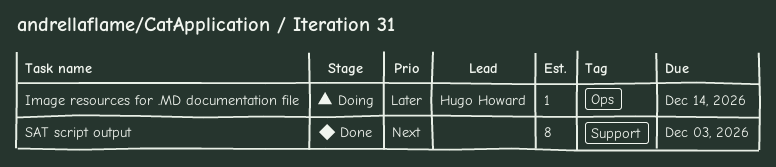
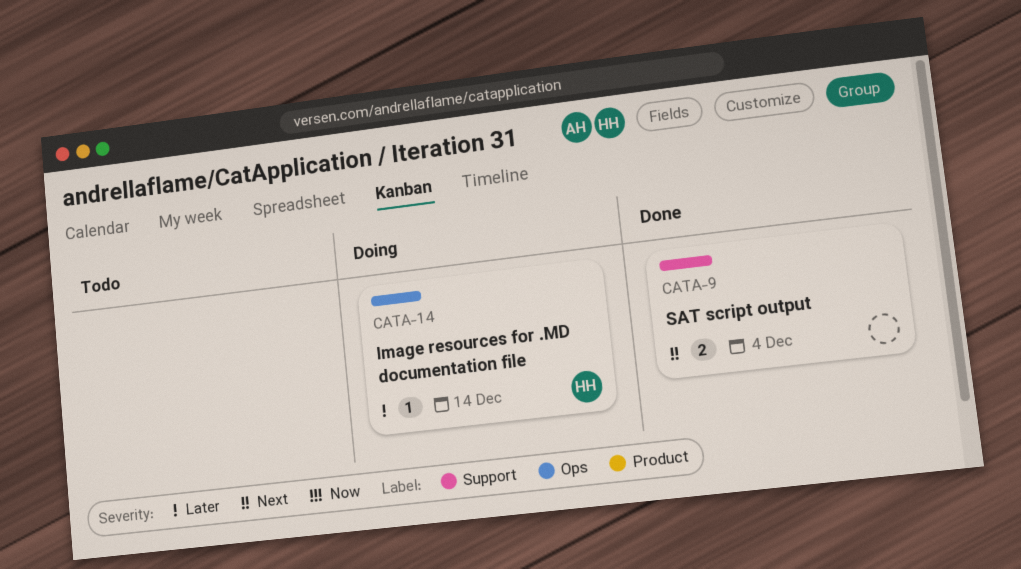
SAT script output, estimate: 8 -> 2
SAT script output, due: Dec 3 -> Dec 4

